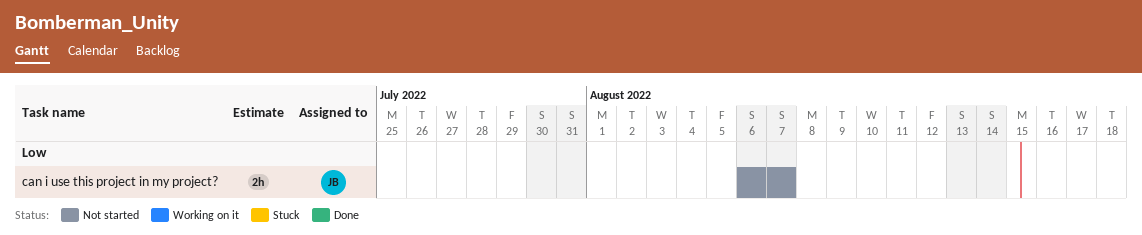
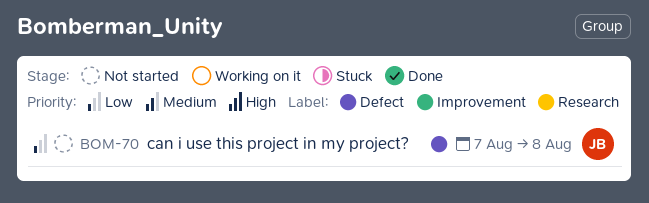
can i use this project in my project?, start: Aug 6 -> Aug 7
can i use this project in my project?, due: Aug 7 -> Aug 8

